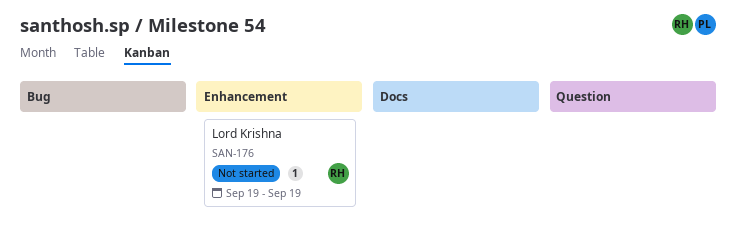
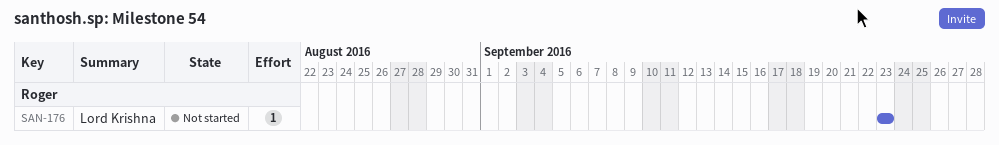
SAN-176, start: Sep 19 -> Sep 23
SAN-176, due: Sep 19 -> Sep 23

